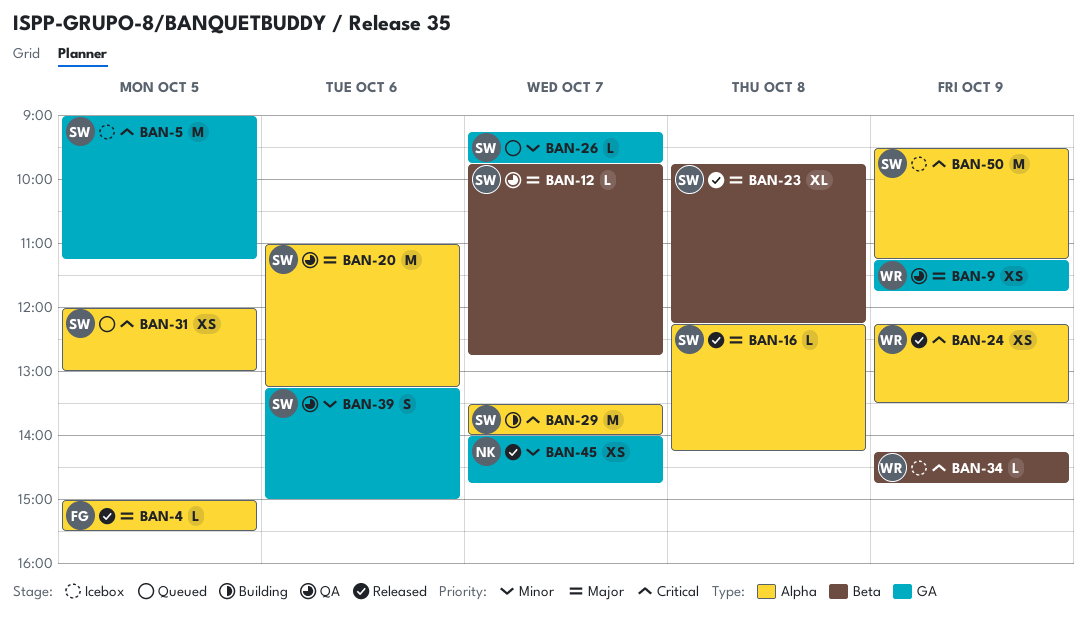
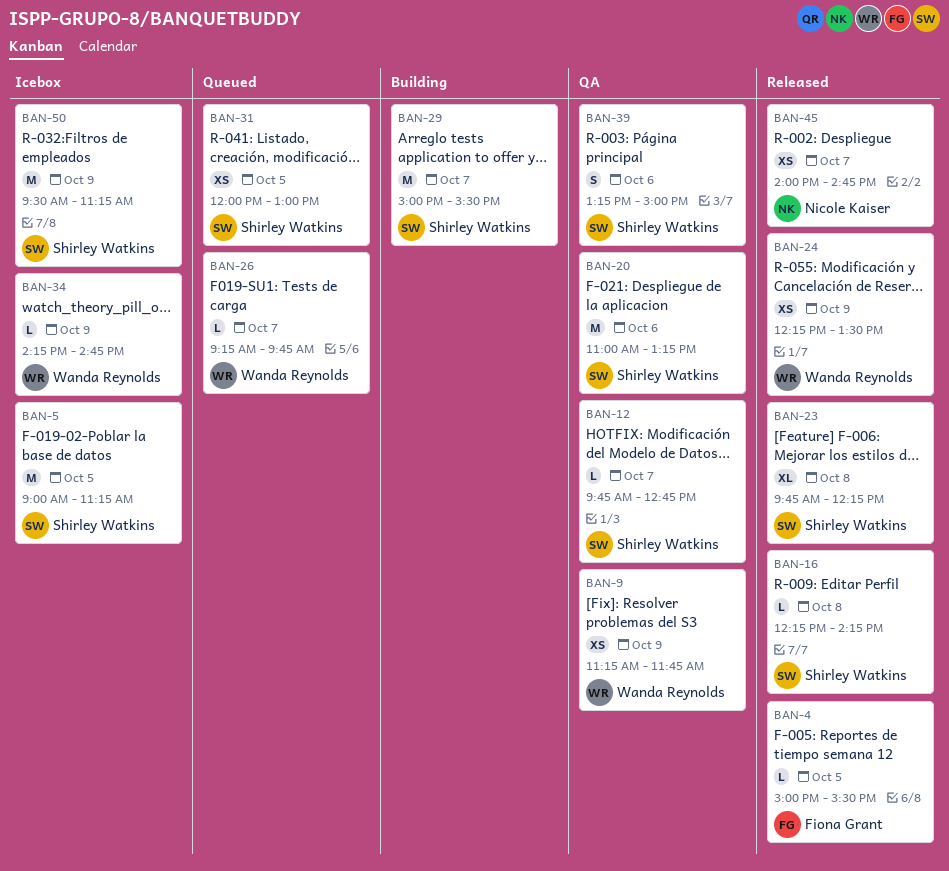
BAN-26, owner: Shirley Watkins -> Wanda Reynolds
BAN-29, begins: 13:30 -> 15:00
BAN-29, ends: 14:00 -> 15:30

